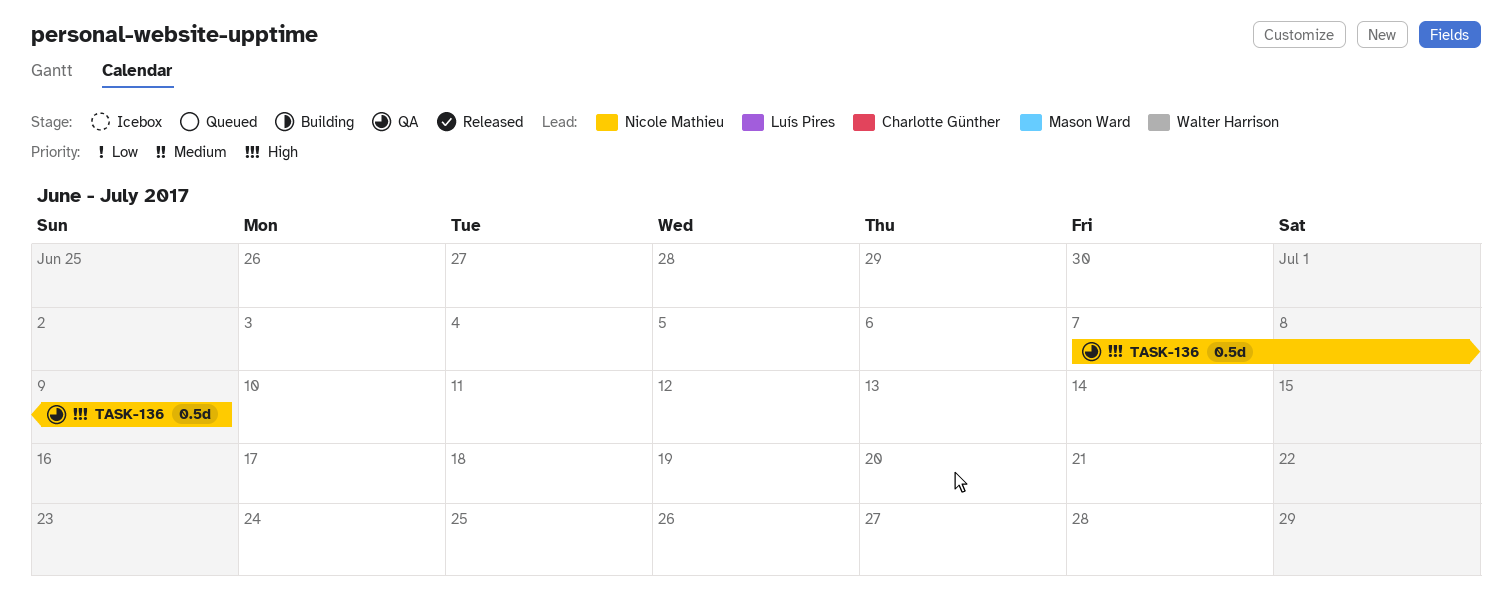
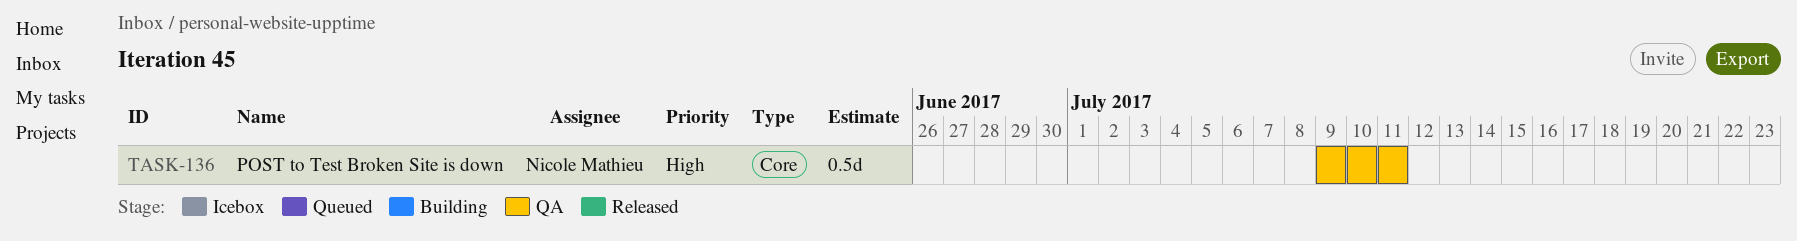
TASK-136, start: Jul 7 -> Jul 9
TASK-136, due: Jul 9 -> Jul 11

